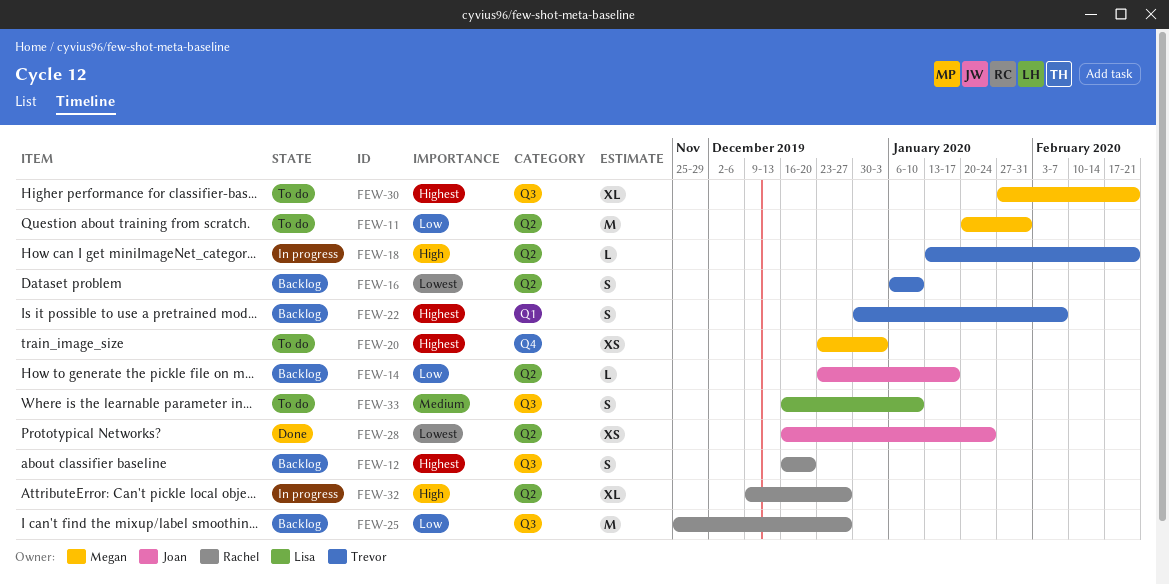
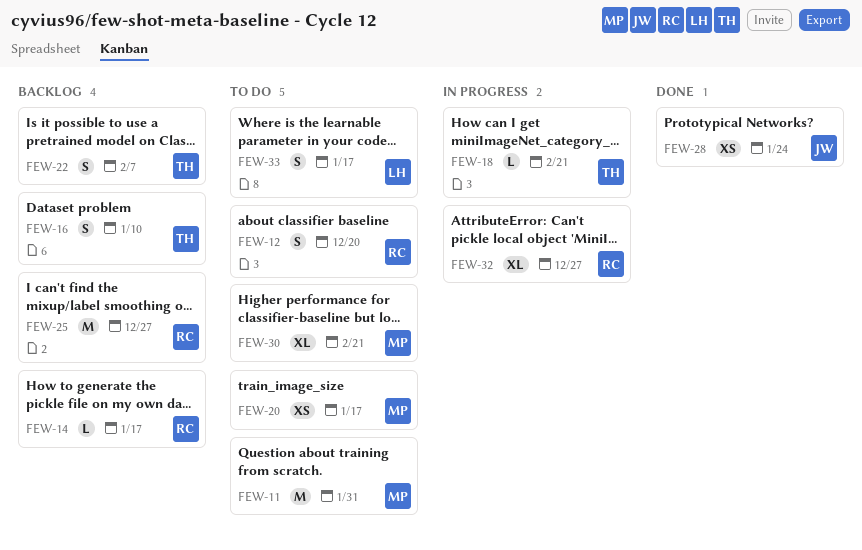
FEW-12, status: Backlog -> To do
FEW-14, owner: Joan -> Rachel
FEW-20, due: Jan 3 -> Jan 17
FEW-33, due: Jan 10 -> Jan 17

